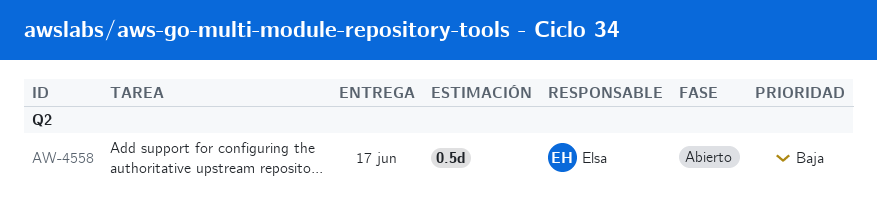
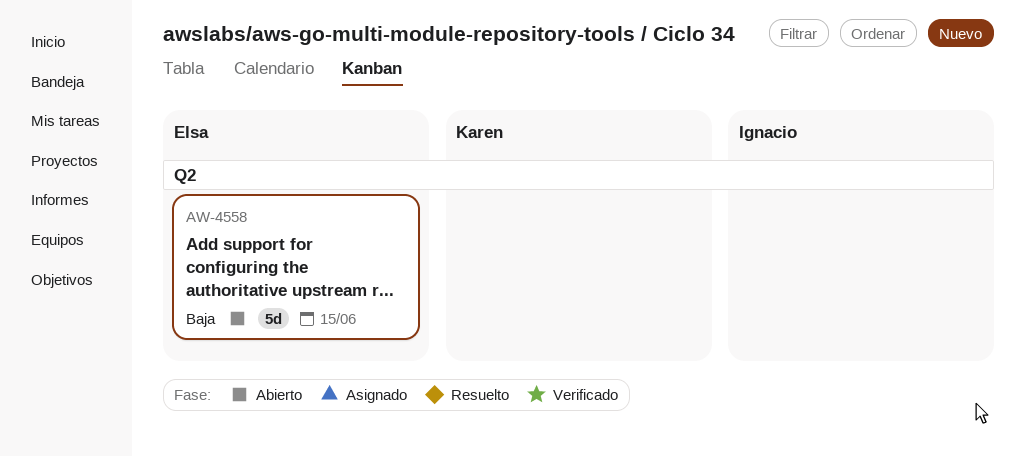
AW-4558, estimate: 0.5d -> 5d
AW-4558, due: Jun 17 -> Jun 15

